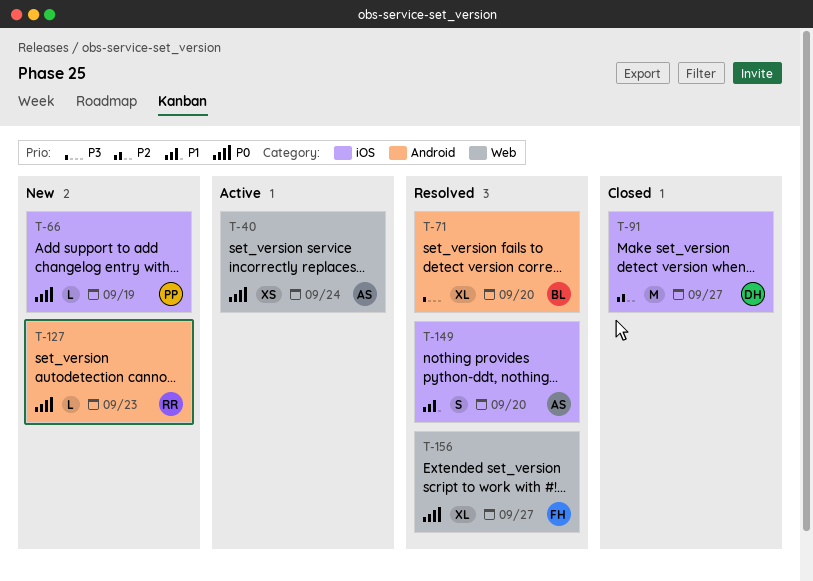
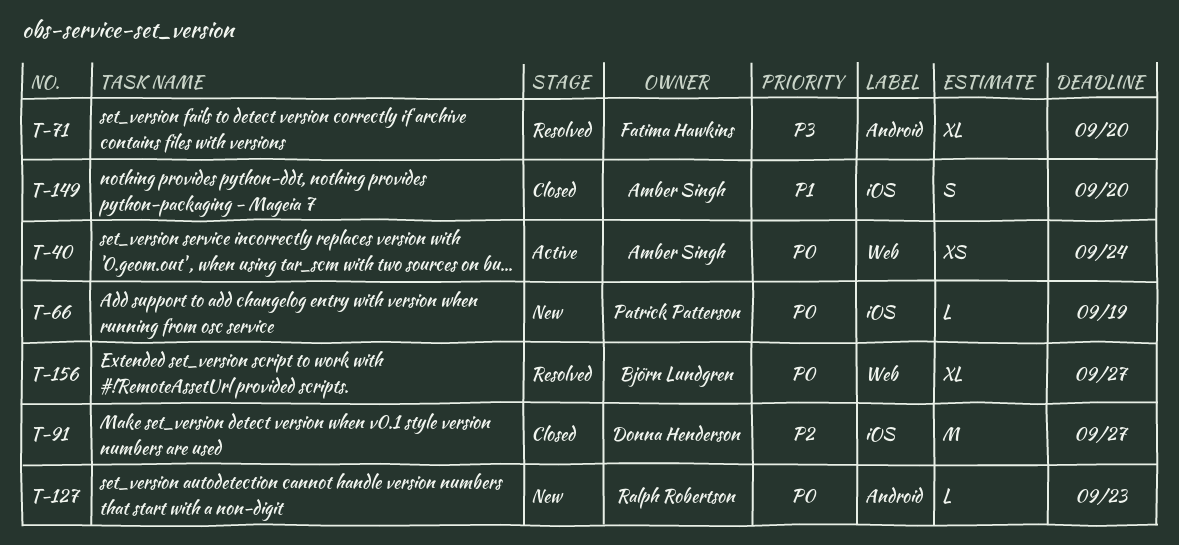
T-71, owner: Björn Lundgren -> Fatima Hawkins
T-149, status: Resolved -> Closed
T-156, owner: Fatima Hawkins -> Björn Lundgren

